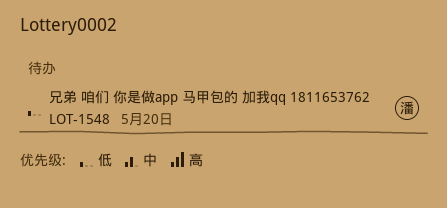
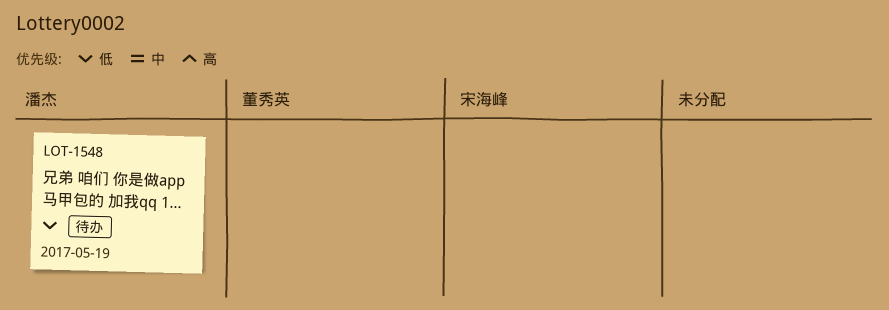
LOT-1548, due: May 20 -> May 19

